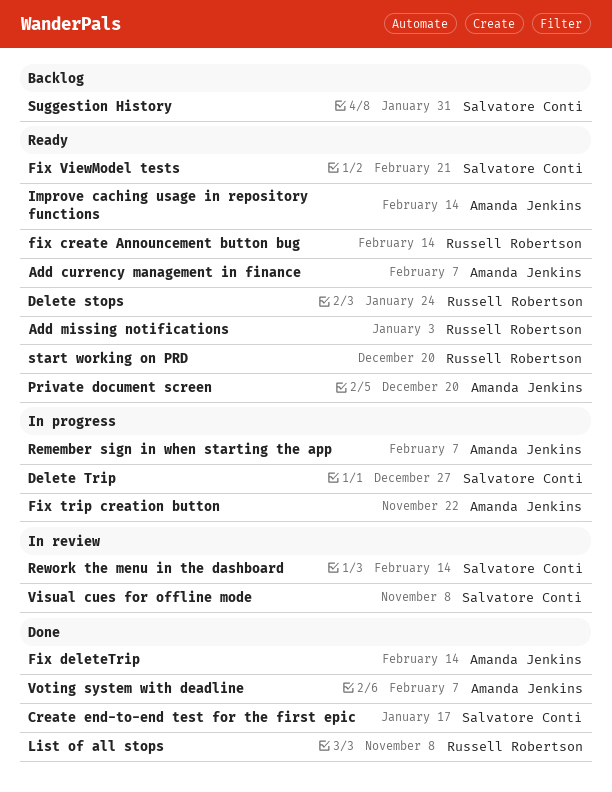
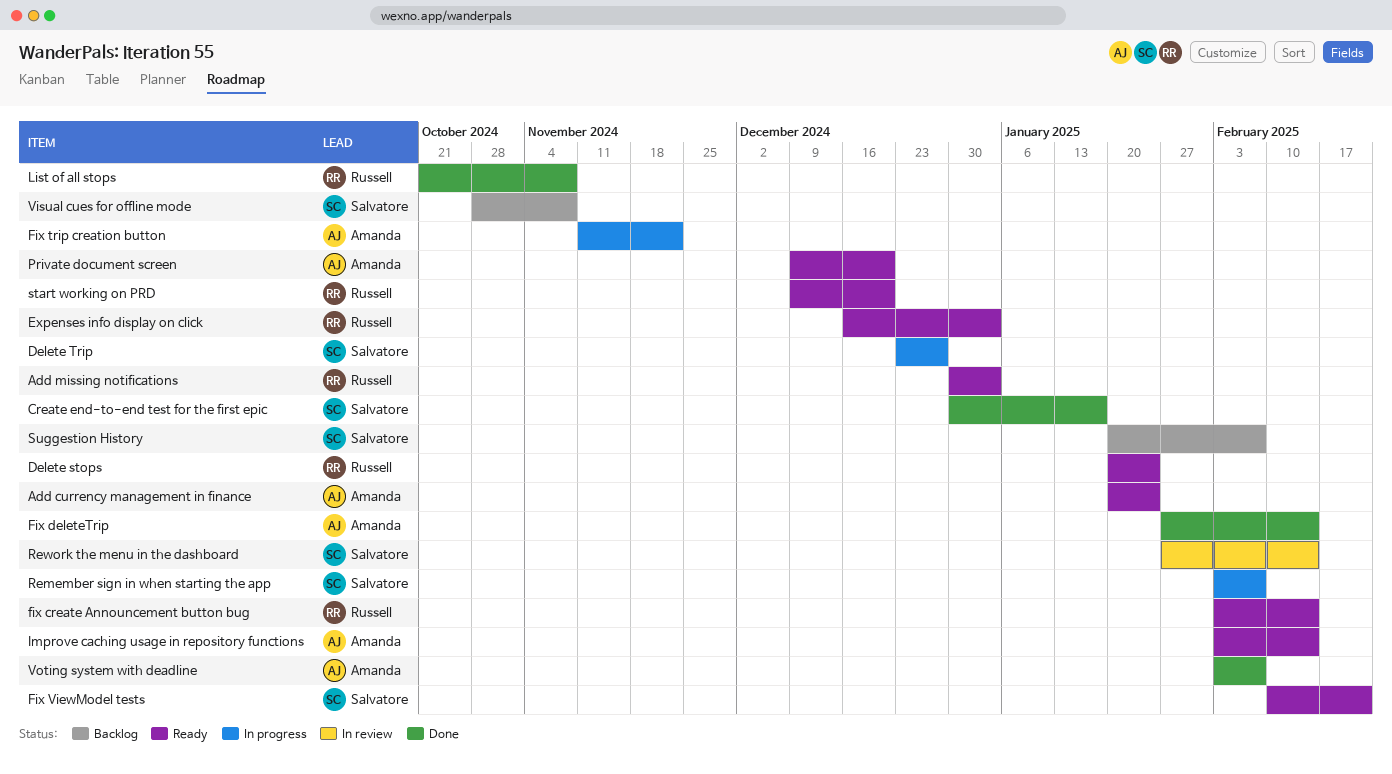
Add currency management in finance, due: Feb 7 -> Jan 24
Expenses info display on click: none -> present
Remember sign in when starting the app, owner: Amanda Jenkins -> Salvatore Conti
Suggestion History, due: Jan 31 -> Feb 7
Visual cues for offline mode, status: In review -> Backlog

